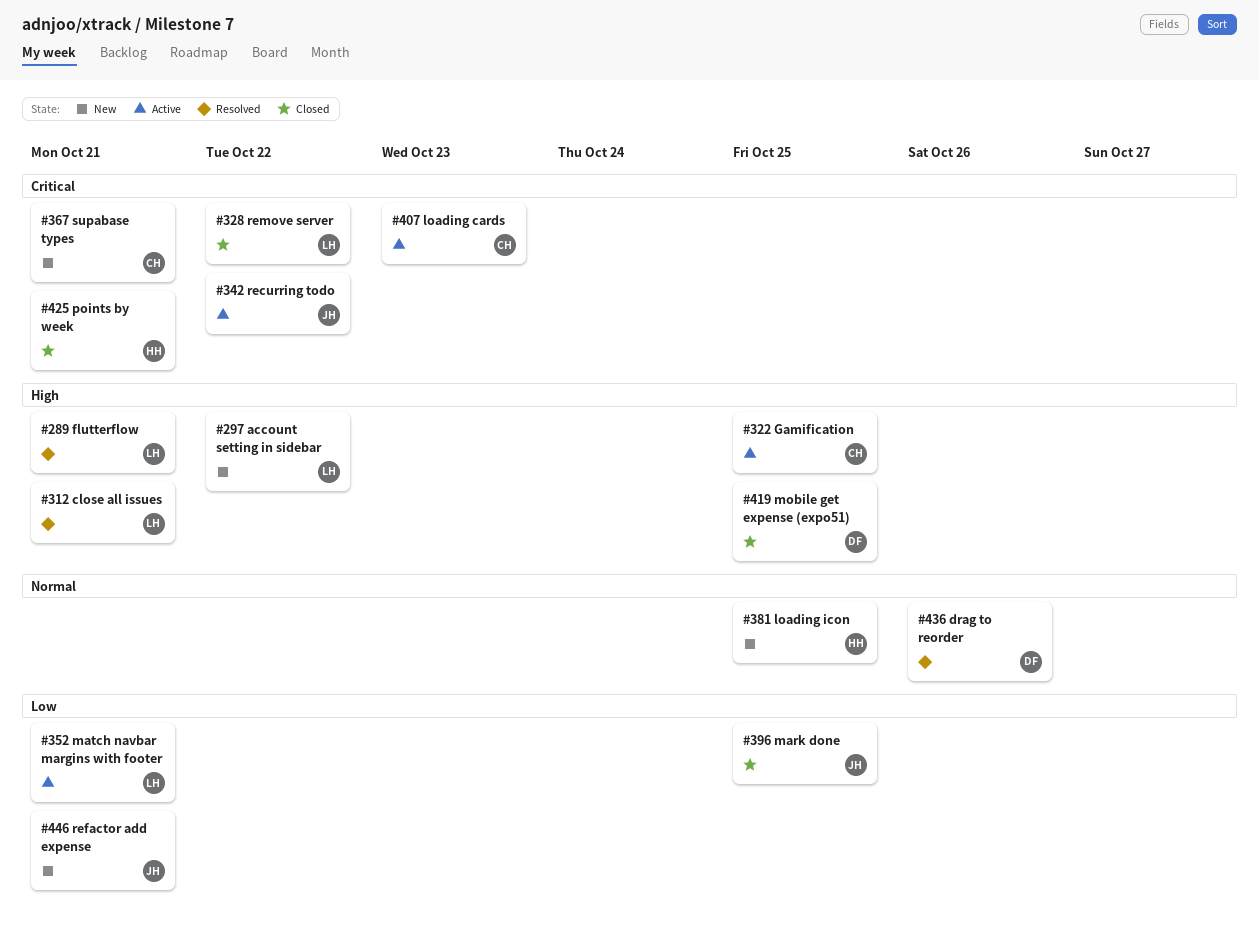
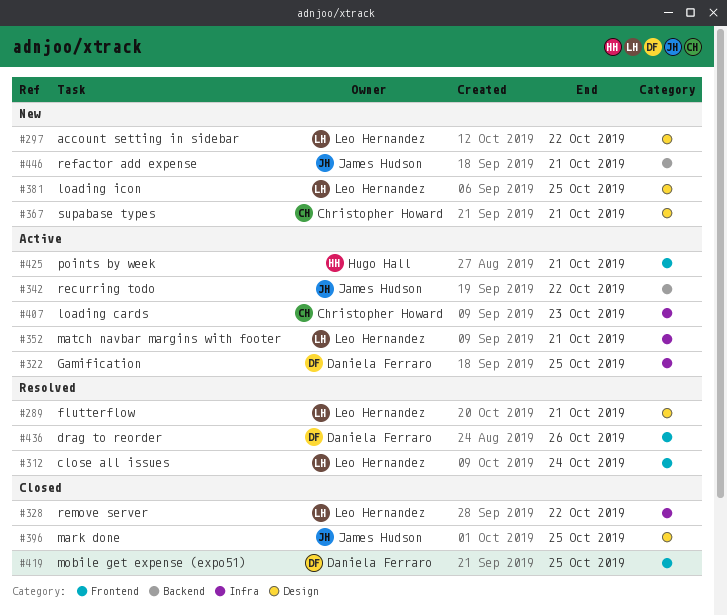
#312, due: Oct 21 -> Oct 24
#322, owner: Christopher Howard -> Daniela Ferraro
#381, owner: Hugo Hall -> Leo Hernandez
#425, status: Closed -> Active

